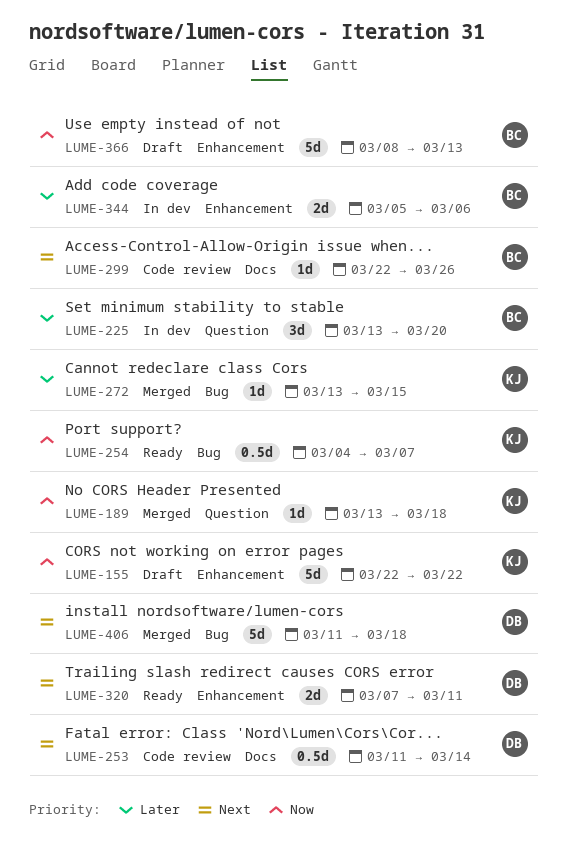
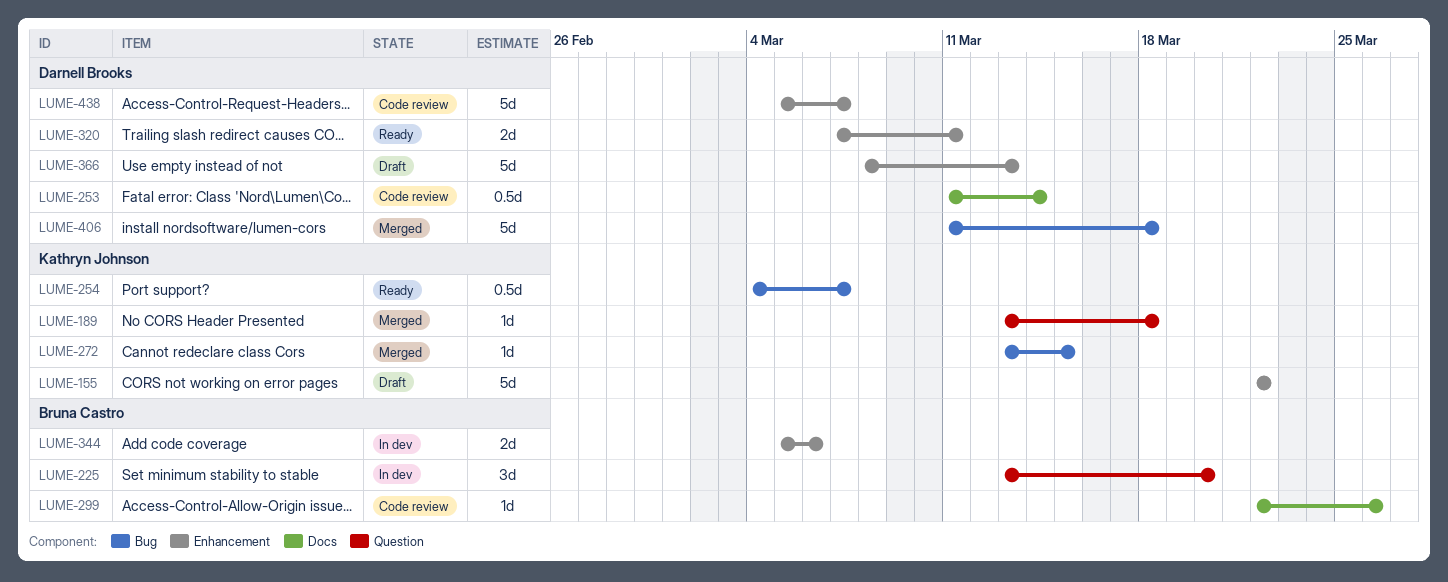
LUME-366, owner: Bruna Castro -> Darnell Brooks
LUME-438: none -> present

